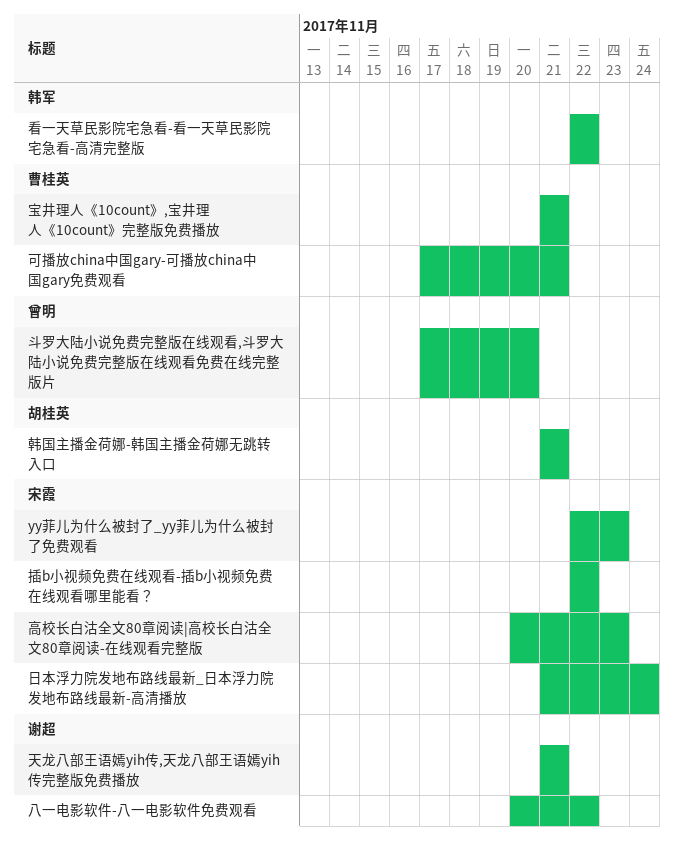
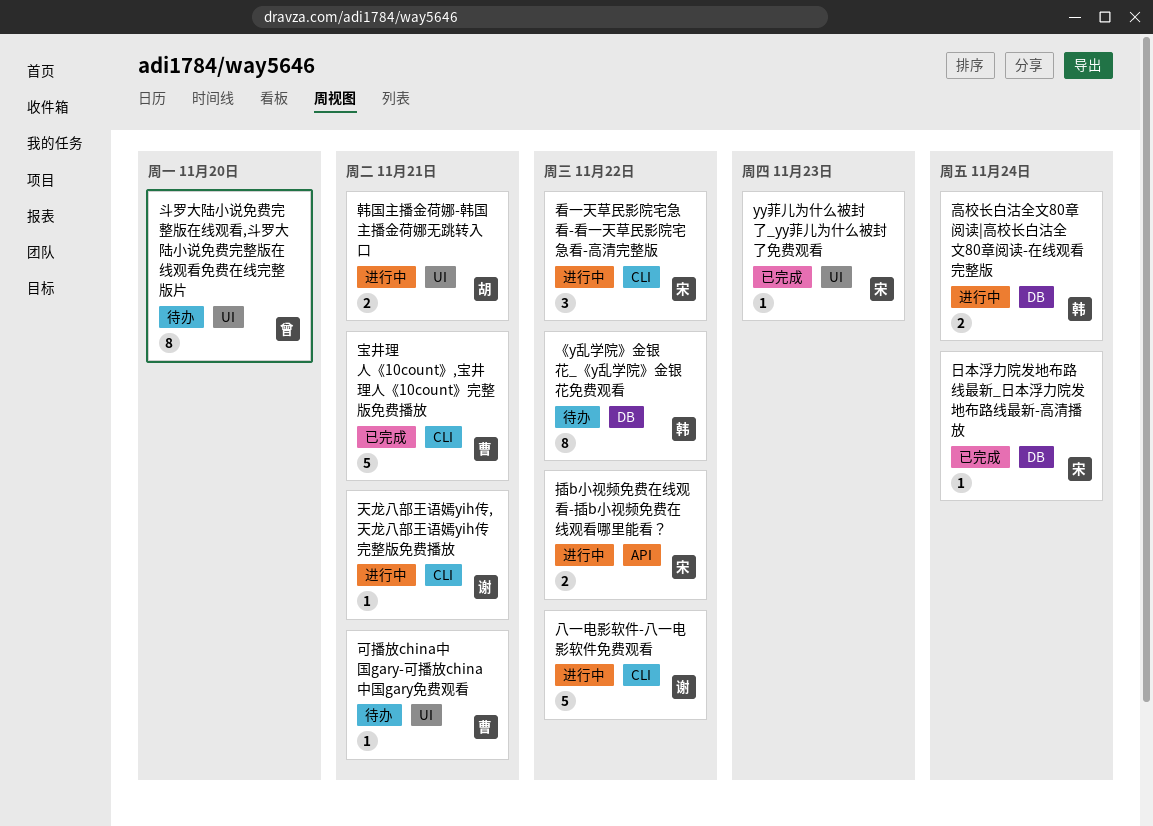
《y乱学院》金银花_《y乱学院》金银花免费观看: none -> present
看一天草民影院宅急看-看一天草民影院宅急看-高清完整版, owner: 韩军 -> 宋霞
高校长白沽全文80章阅读|高校长白沽全文80章阅读-在线观看完整版, owner: 宋霞 -> 韩军
高校长白沽全文80章阅读|高校长白沽全文80章阅读-在线观看完整版, due: Nov 23 -> Nov 24

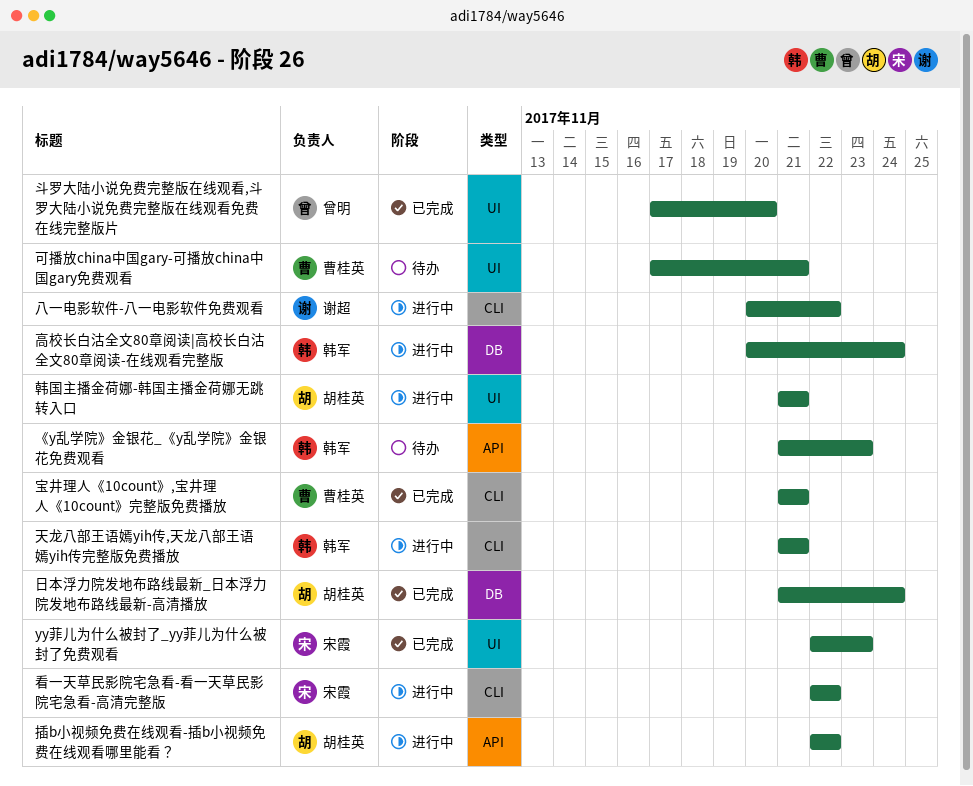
《y乱学院》金银花_《y乱学院》金银花免费观看, label: DB -> API
《y乱学院》金银花_《y乱学院》金银花免费观看, due: Nov 22 -> Nov 23
天龙八部王语嫣yih传,天龙八部王语嫣yih传完整版免费播放, owner: 谢超 -> 韩军
插b小视频免费在线观看-插b小视频免费在线观看哪里能看？, owner: 宋霞 -> 胡桂英
斗罗大陆小说免费完整版在线观看,斗罗大陆小说免费完整版在线观看免费在线完整版片, status: 待办 -> 已完成
日本浮力院发地布路线最新_日本浮力院发地布路线最新-高清播放, owner: 宋霞 -> 胡桂英

